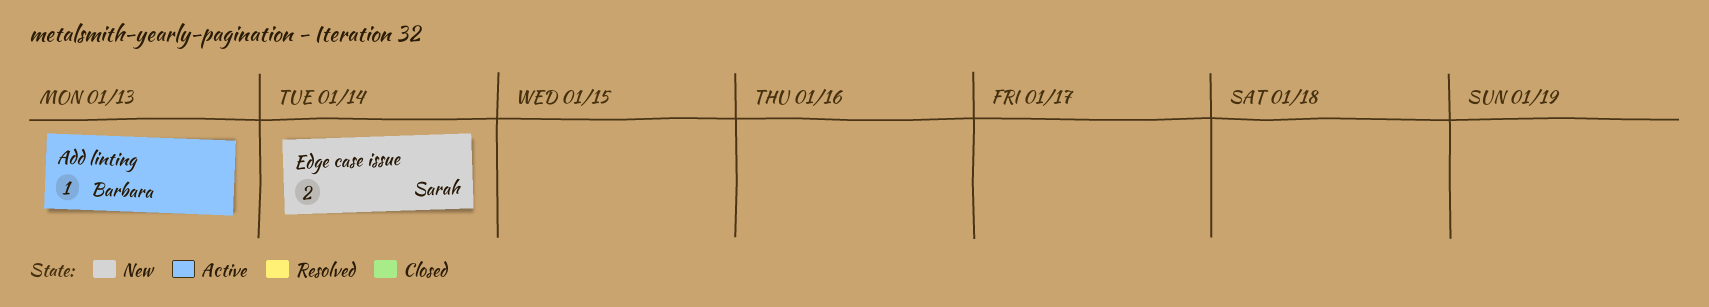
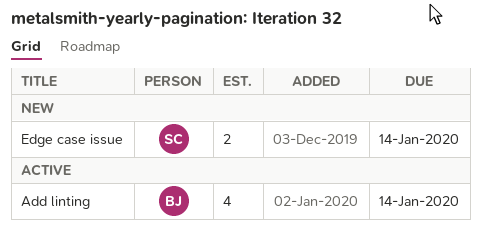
Add linting, estimate: 1 -> 4
Add linting, due: Jan 13 -> Jan 14

